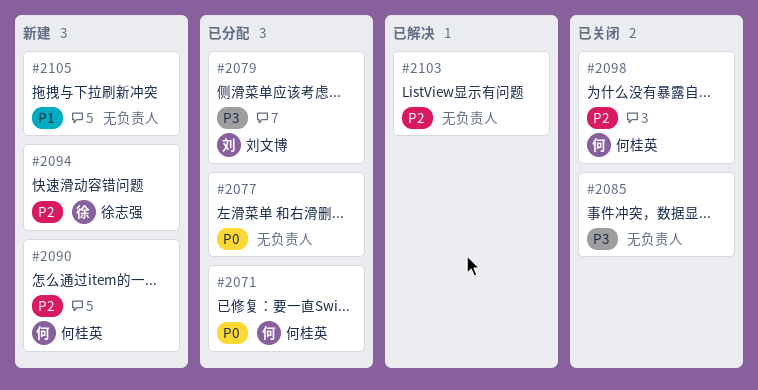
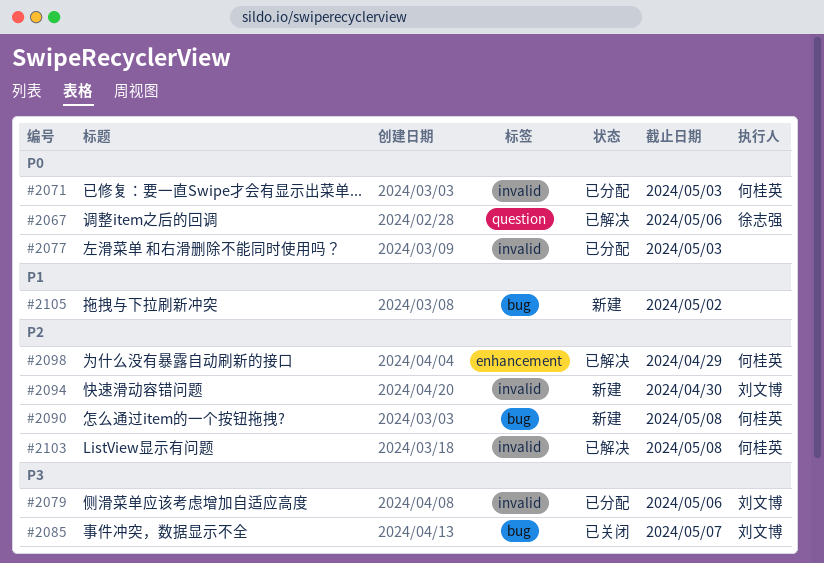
#2067: none -> present
#2085, owner: none -> 刘文博
#2094, owner: 徐志强 -> 刘文博
#2098, status: 已关闭 -> 已解决
#2103, owner: none -> 何桂英

